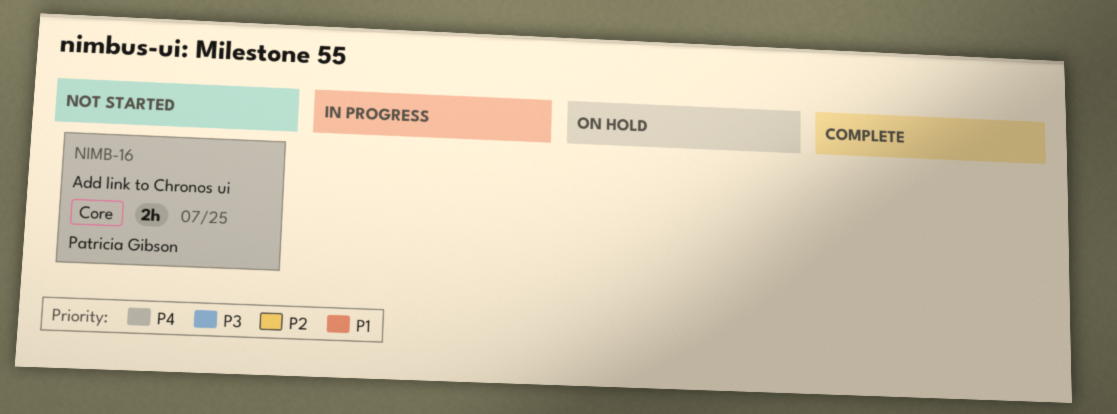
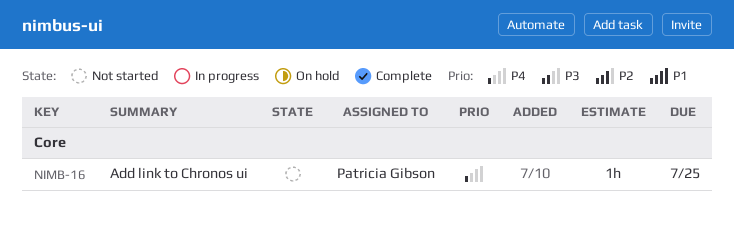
NIMB-16, estimate: 2h -> 1h

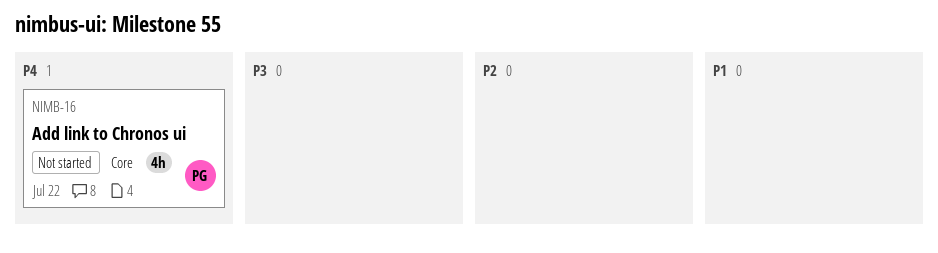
NIMB-16, estimate: 1h -> 4h
NIMB-16, due: Jul 25 -> Jul 22

